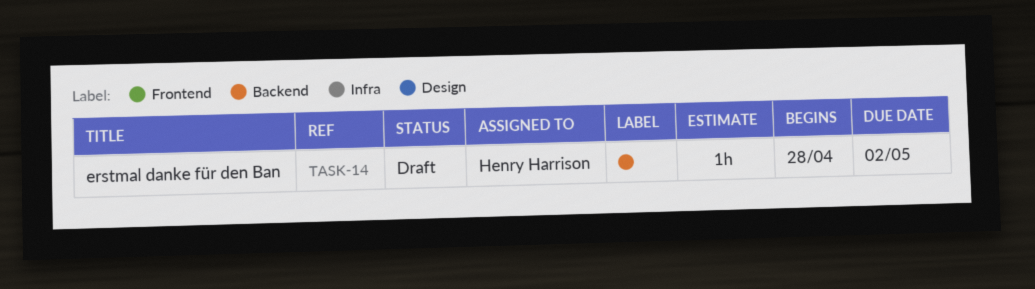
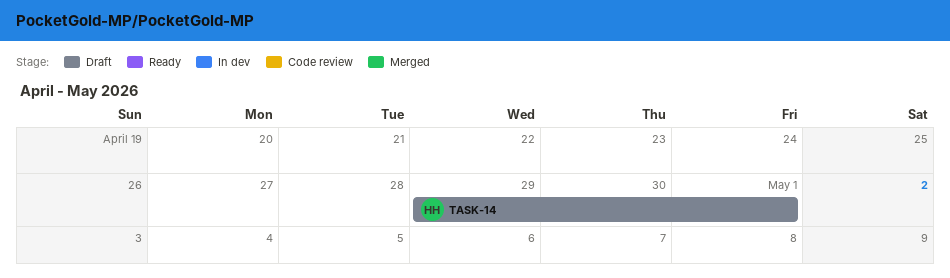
TASK-14, start: Apr 28 -> Apr 29
TASK-14, due: May 2 -> May 1

